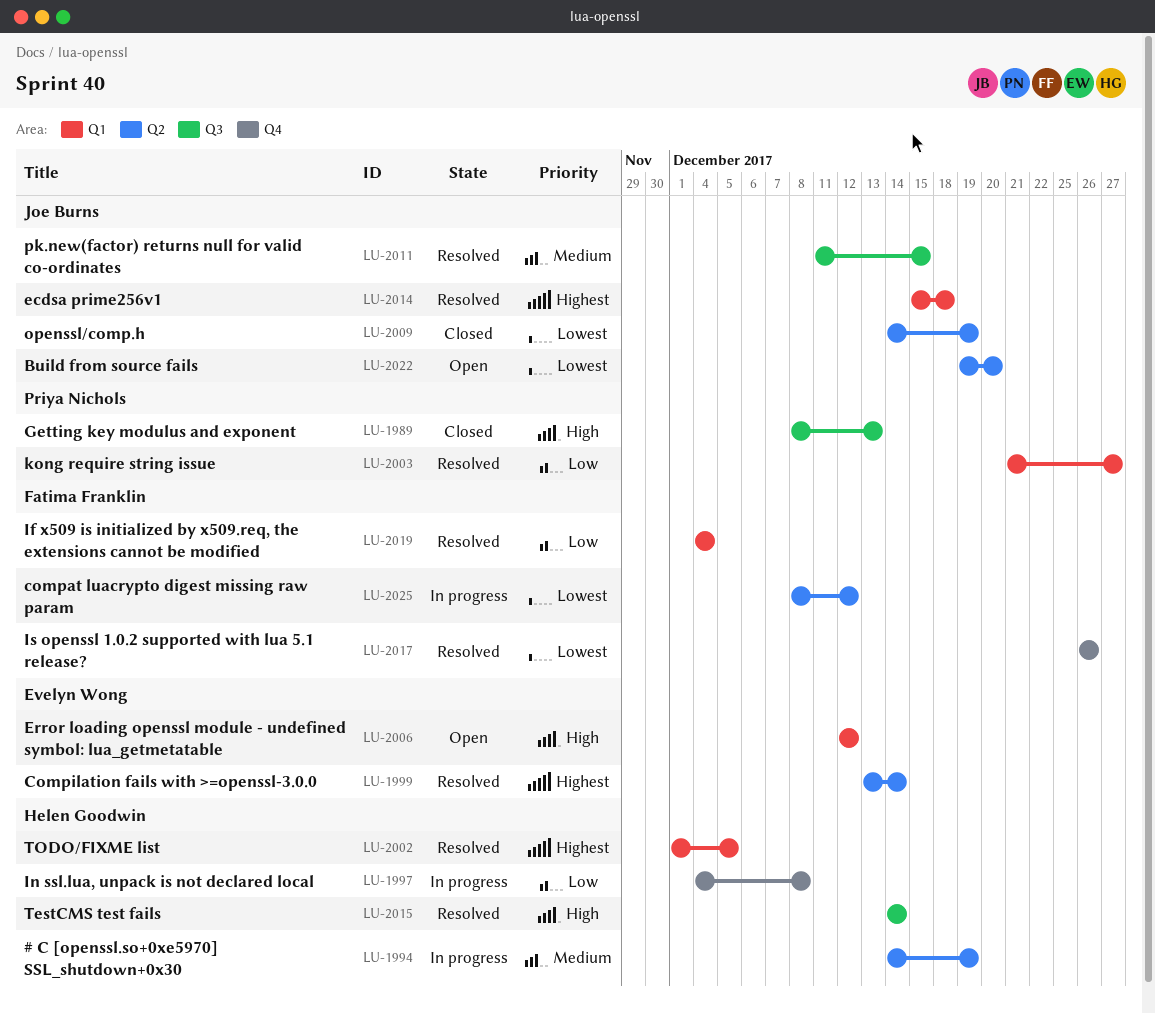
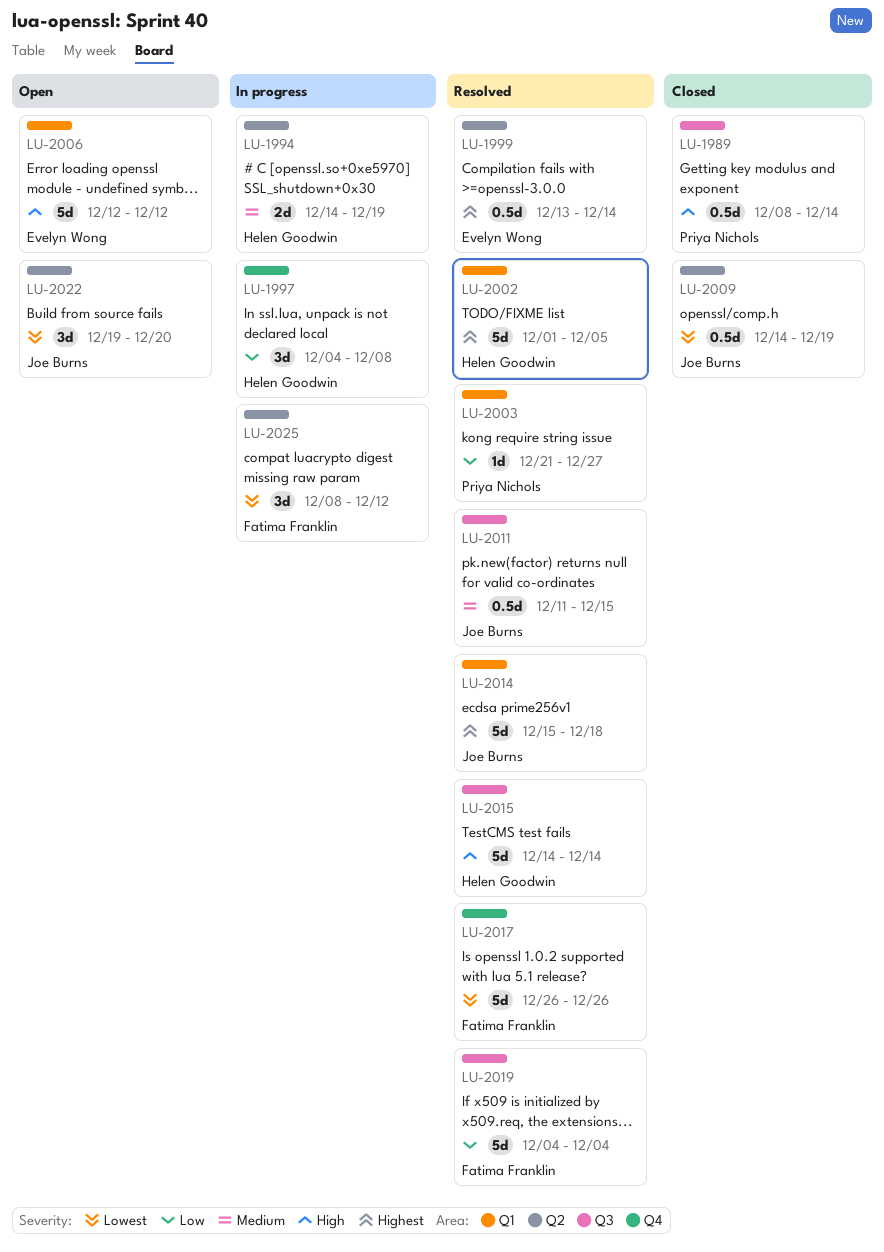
LU-1989, due: Dec 13 -> Dec 14
LU-2019, label: Q1 -> Q3

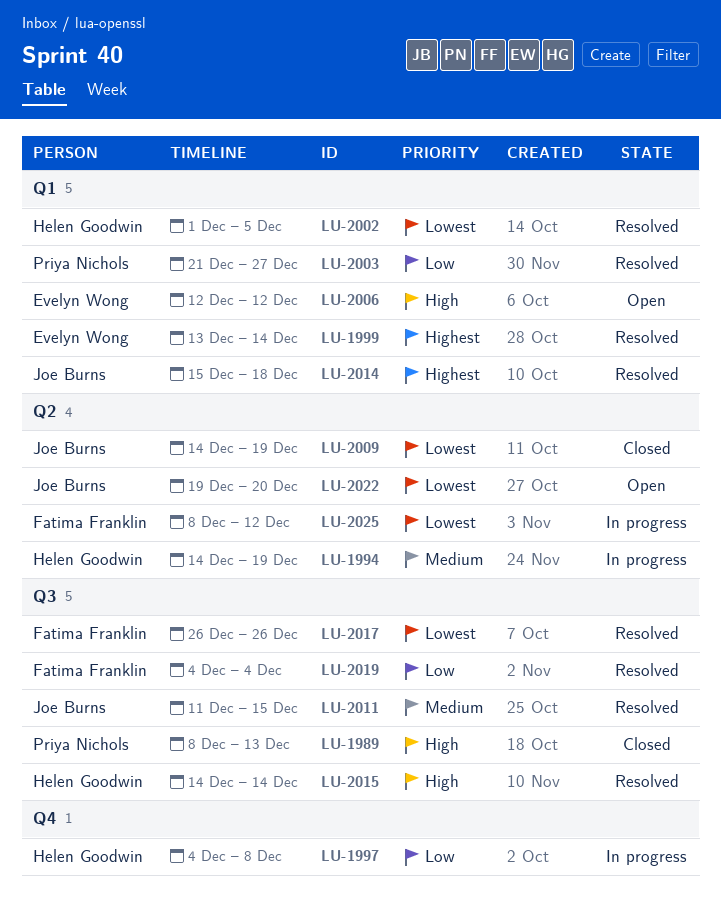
LU-1989, due: Dec 14 -> Dec 13
LU-1999, label: Q2 -> Q1
LU-2002, priority: Highest -> Lowest
LU-2017, label: Q4 -> Q3

